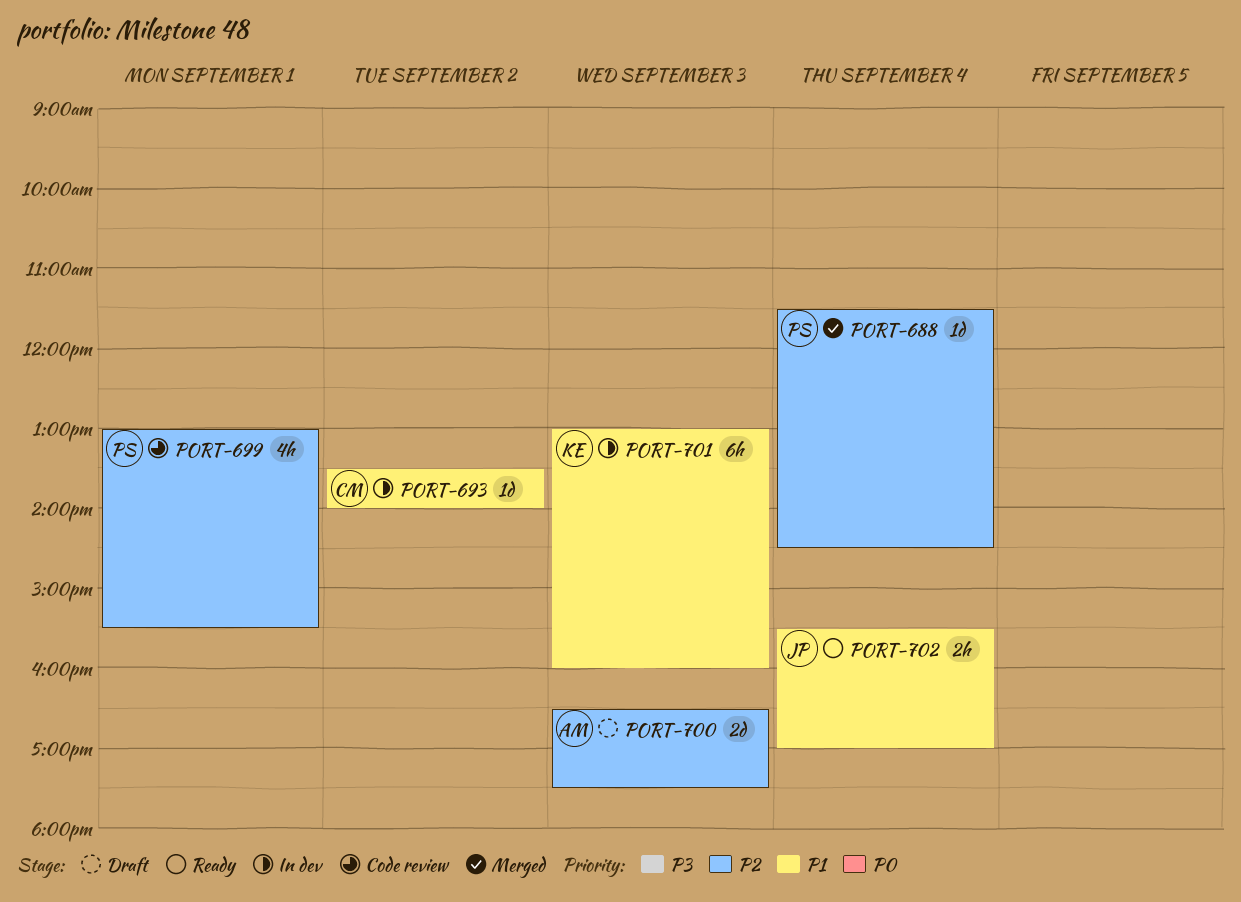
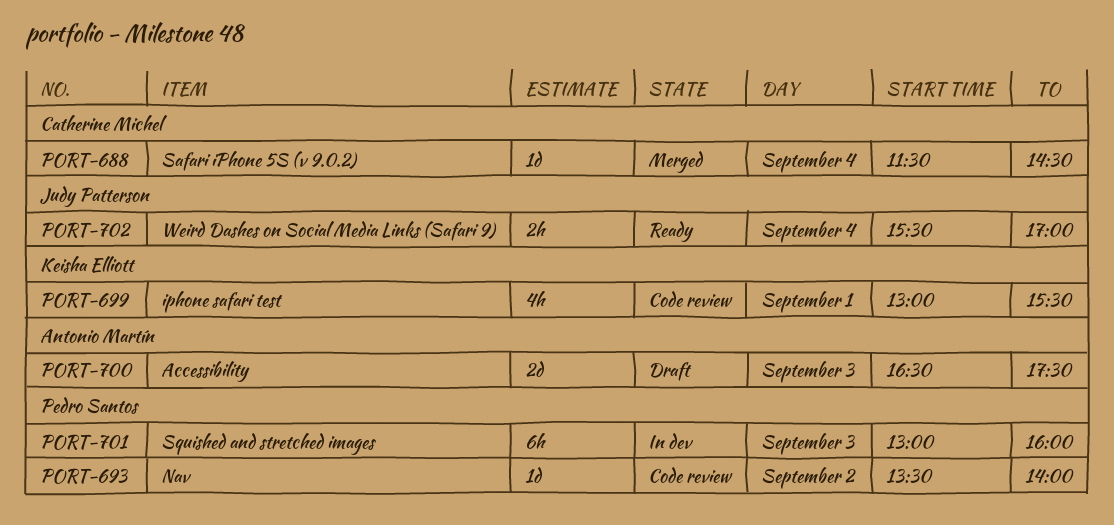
PORT-688, owner: Pedro Santos -> Catherine Michel
PORT-693, status: In dev -> Code review
PORT-693, owner: Catherine Michel -> Pedro Santos
PORT-699, owner: Pedro Santos -> Keisha Elliott
PORT-701, owner: Keisha Elliott -> Pedro Santos

